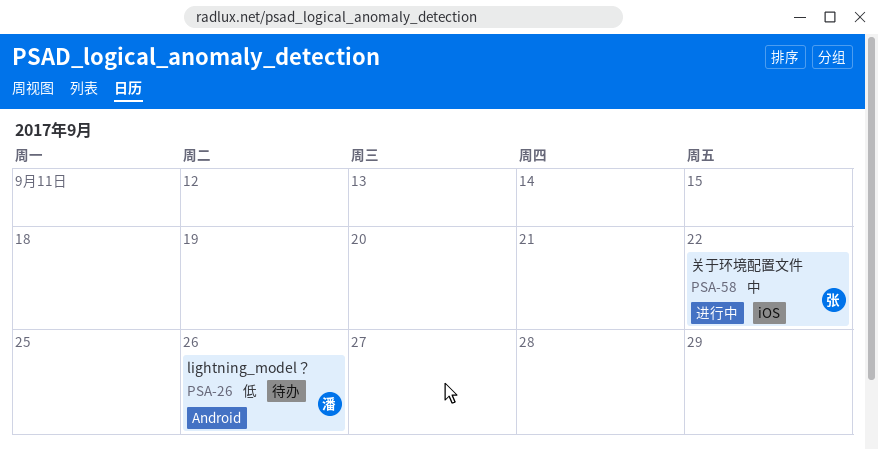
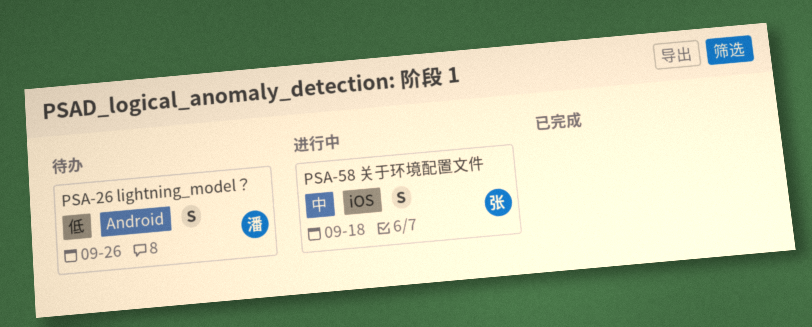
PSA-58, due: Sep 22 -> Sep 18

